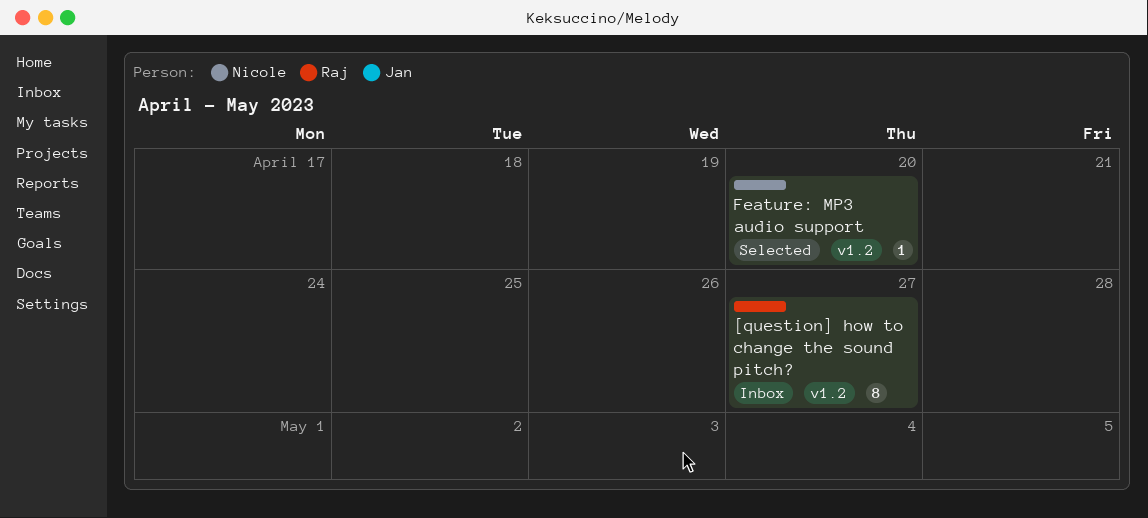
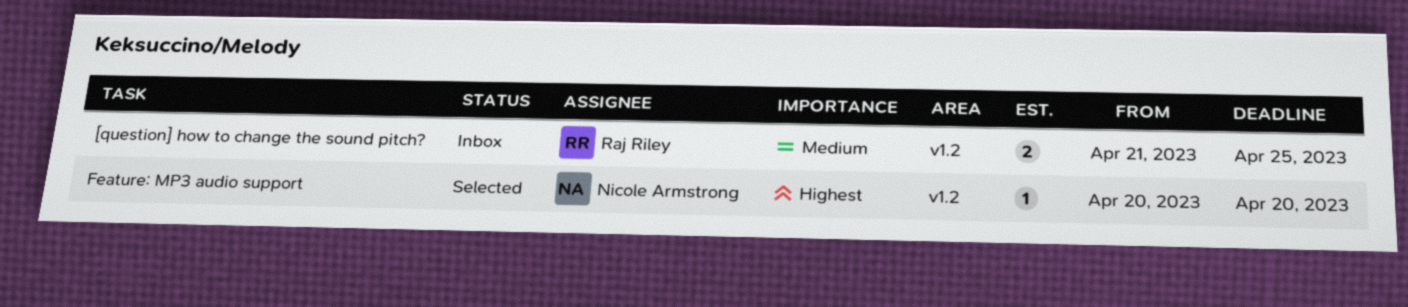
[question] how to change the sound pitch?, estimate: 8 -> 2
[question] how to change the sound pitch?, due: Apr 27 -> Apr 25

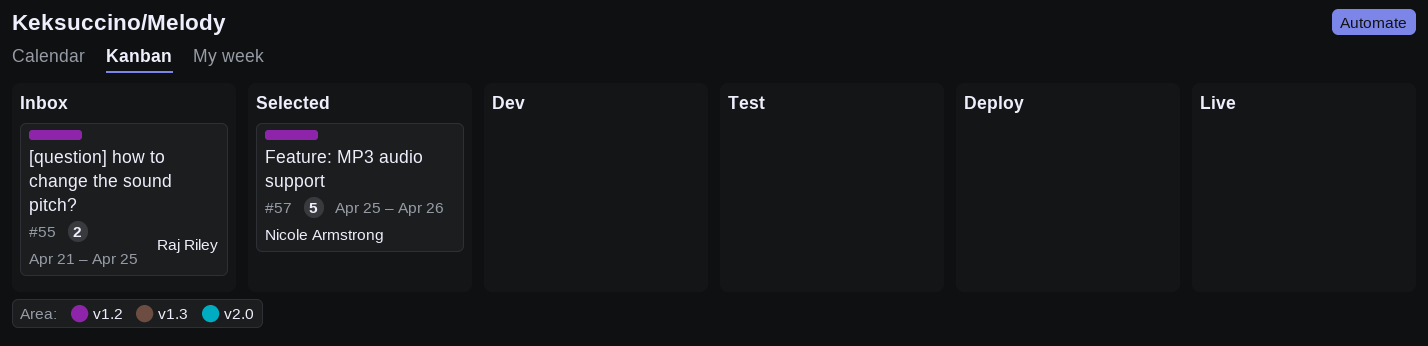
Feature: MP3 audio support, estimate: 1 -> 5
Feature: MP3 audio support, start: Apr 20 -> Apr 25
Feature: MP3 audio support, due: Apr 20 -> Apr 26

